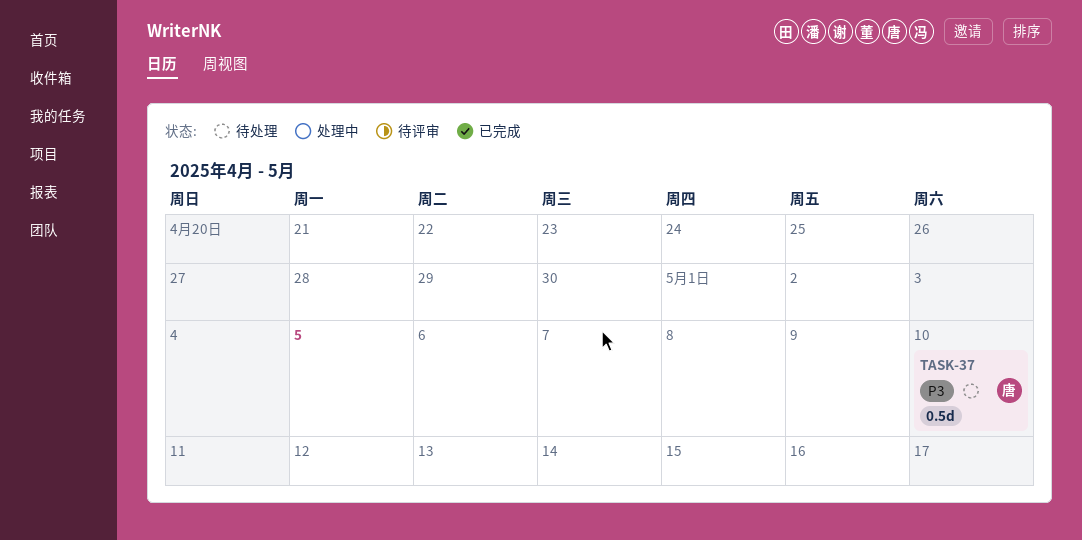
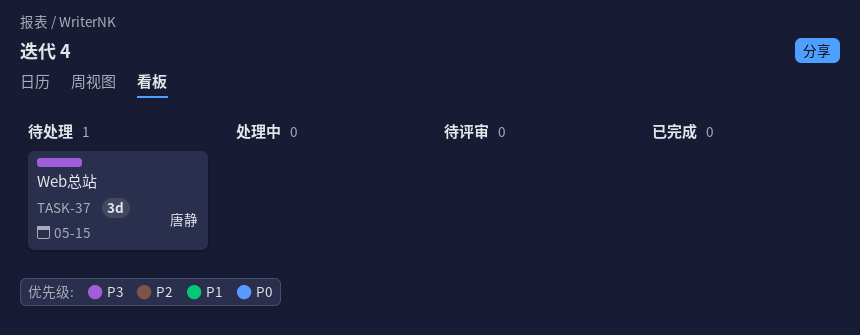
TASK-37, estimate: 0.5d -> 3d
TASK-37, due: May 10 -> May 15

